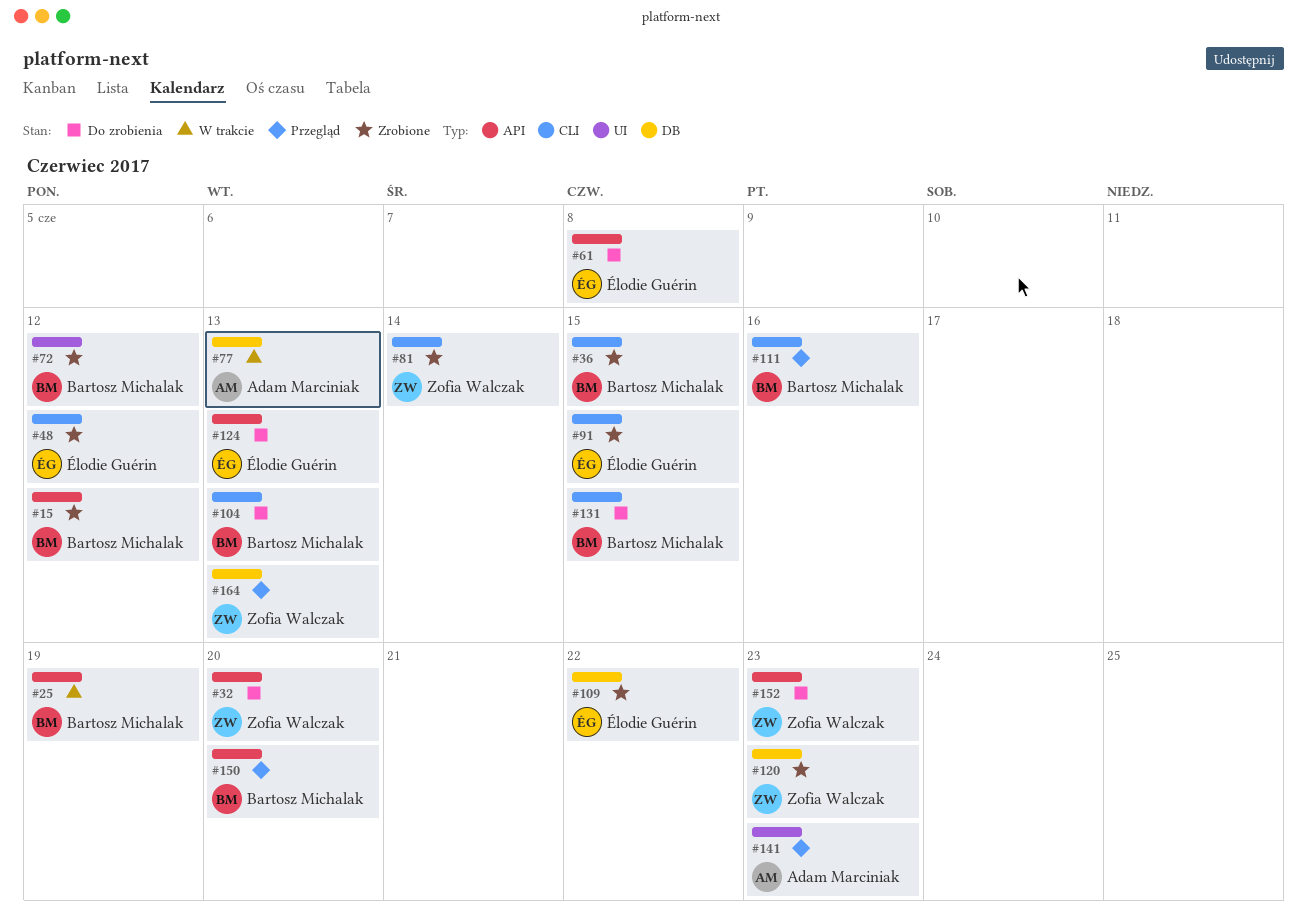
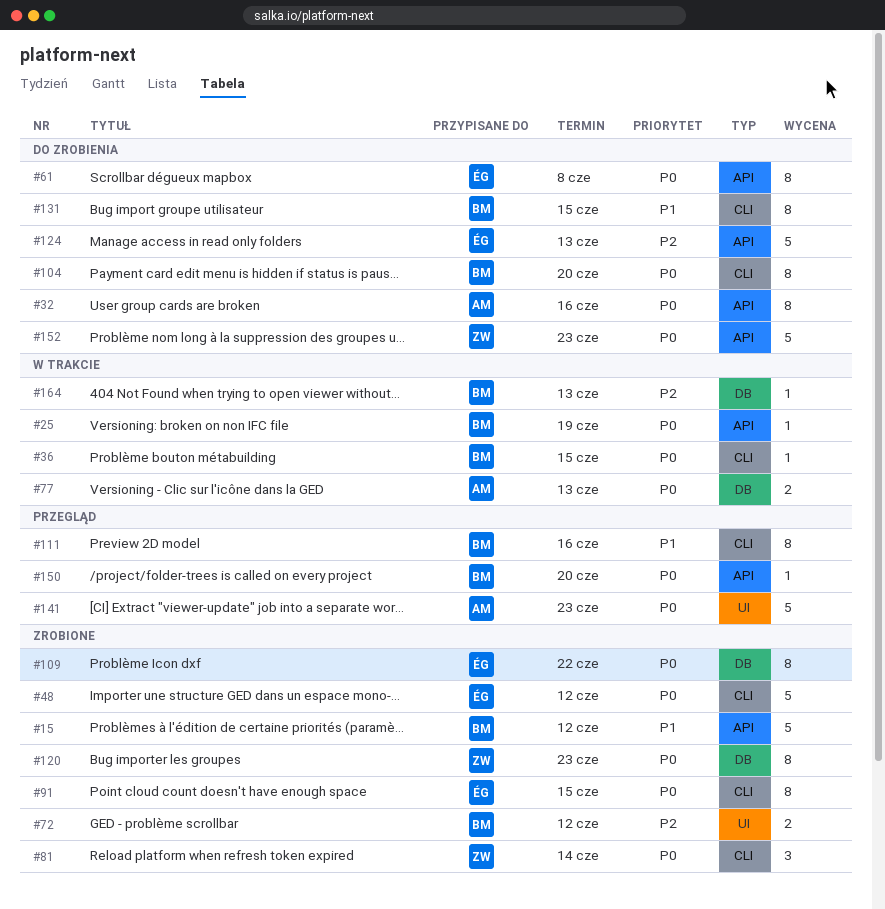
#32, owner: Zofia Walczak -> Adam Marciniak
#32, due: Jun 20 -> Jun 16
#36, status: Zrobione -> W trakcie
#104, due: Jun 13 -> Jun 20
#164, status: Przegląd -> W trakcie
#164, owner: Zofia Walczak -> Bartosz Michalak

